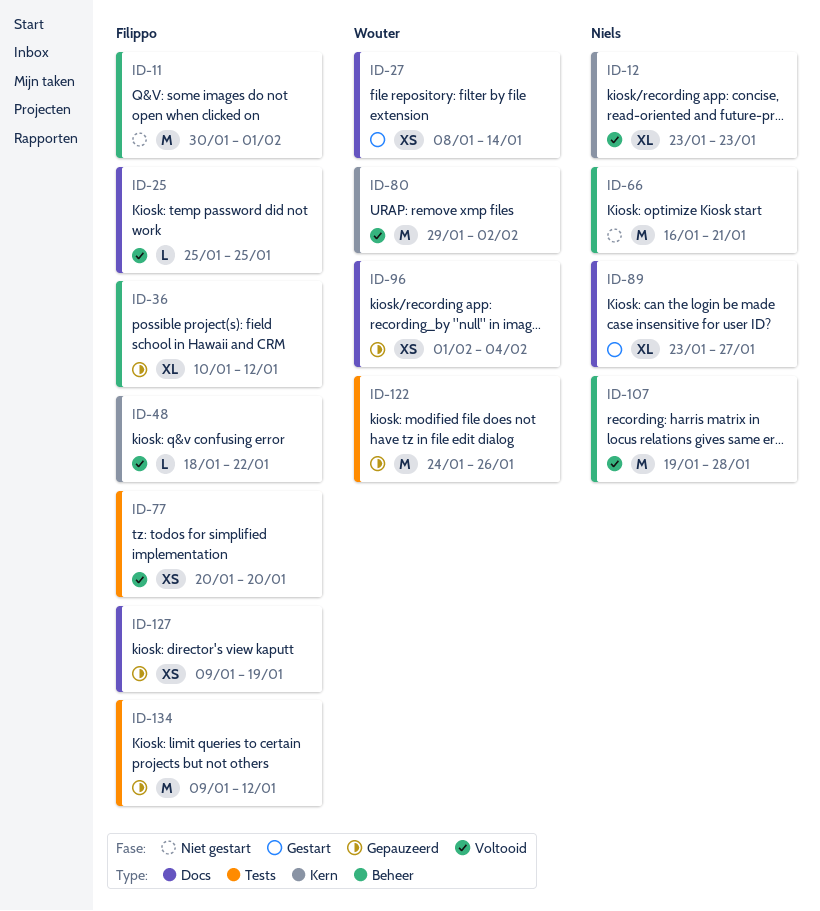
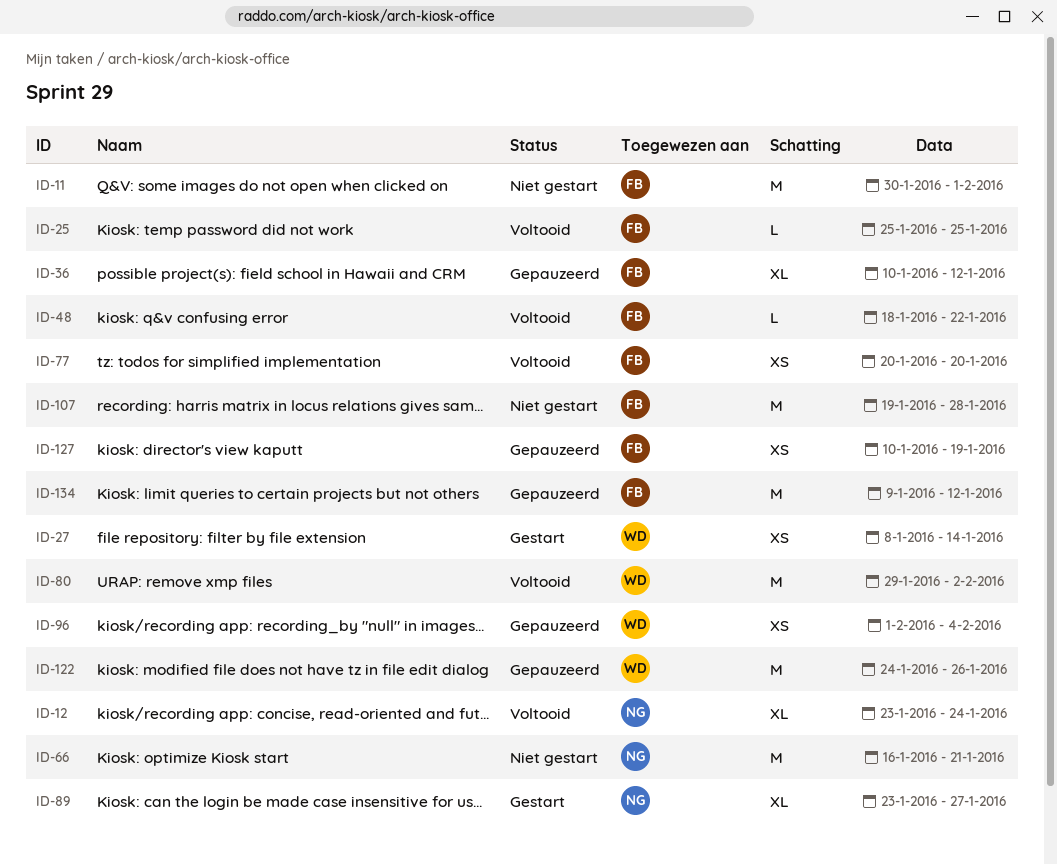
ID-12, due: Jan 23 -> Jan 24
ID-107, status: Voltooid -> Niet gestart
ID-107, owner: Niels -> Filippo
ID-127, start: Jan 9 -> Jan 10

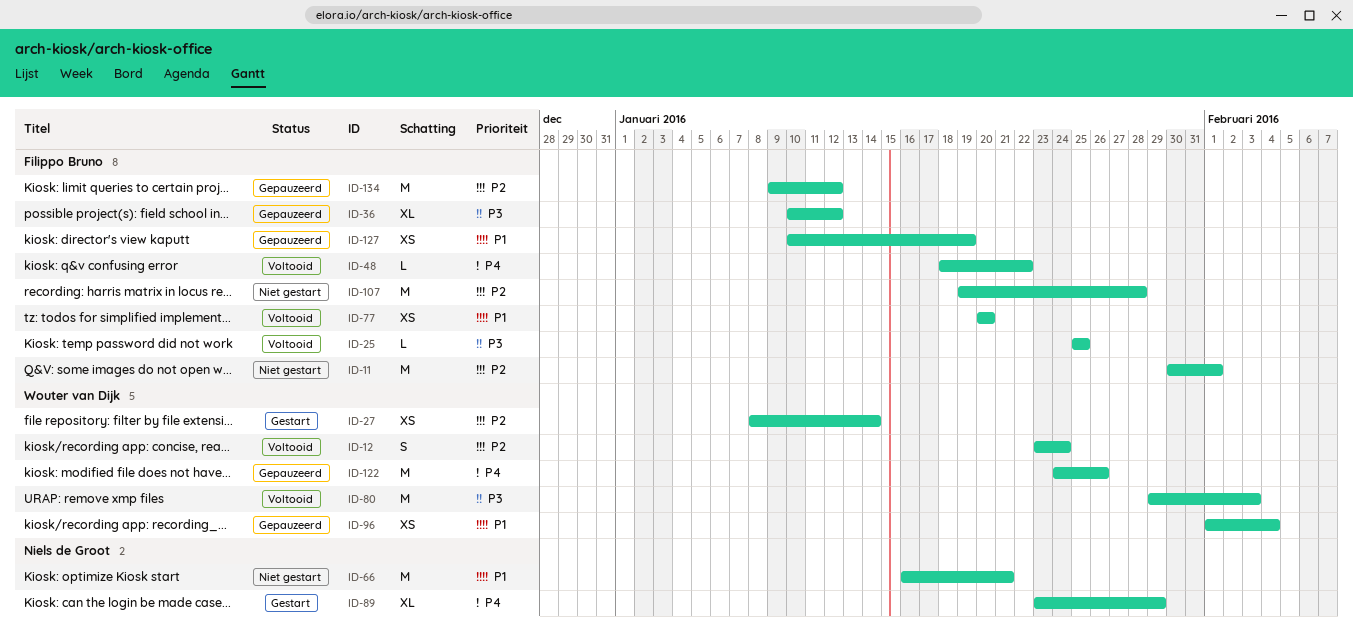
ID-12, owner: Niels de Groot -> Wouter van Dijk
ID-12, estimate: XL -> S
ID-80, due: Feb 2 -> Feb 3
ID-89, due: Jan 27 -> Jan 29

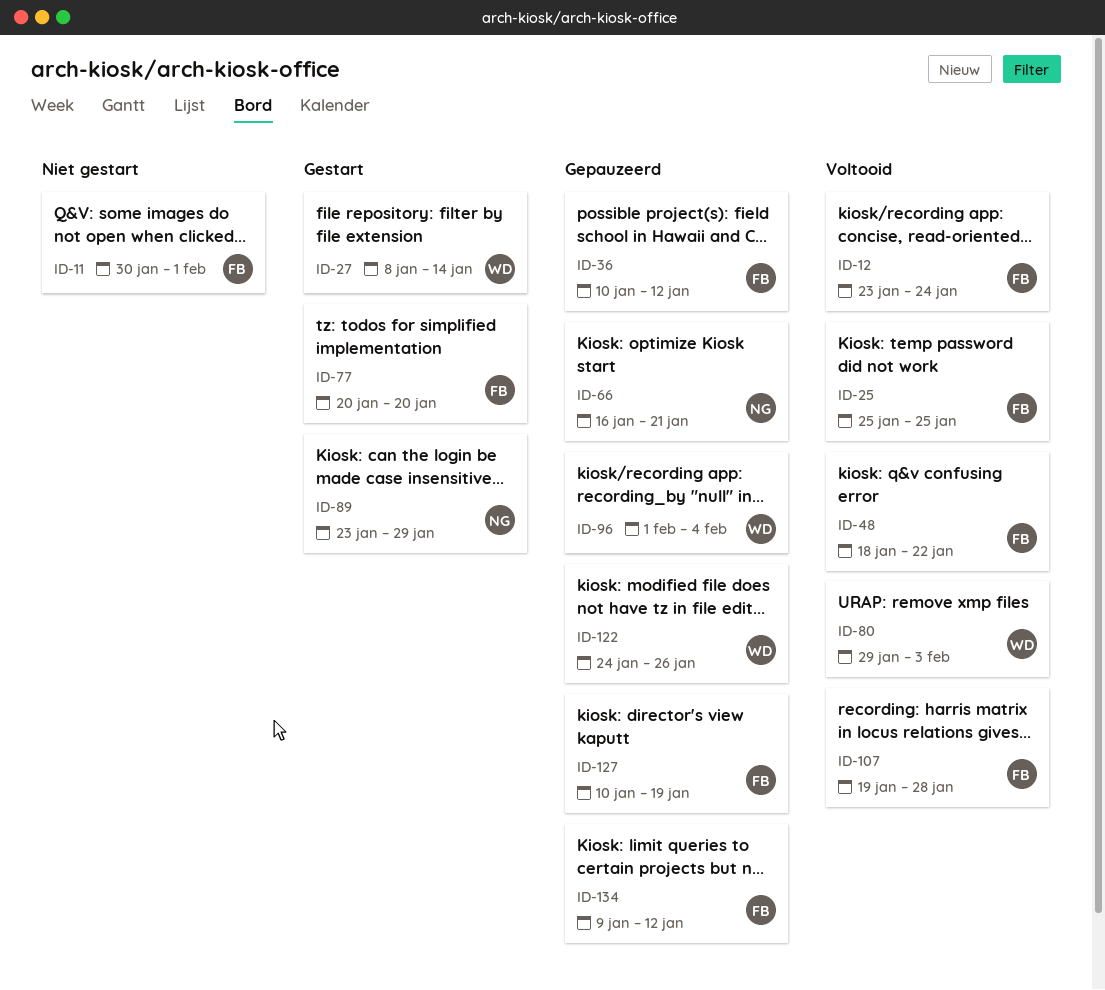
ID-12, owner: Wouter van Dijk -> Filippo Bruno
ID-66, status: Niet gestart -> Gepauzeerd
ID-77, status: Voltooid -> Gestart
ID-107, status: Niet gestart -> Voltooid

